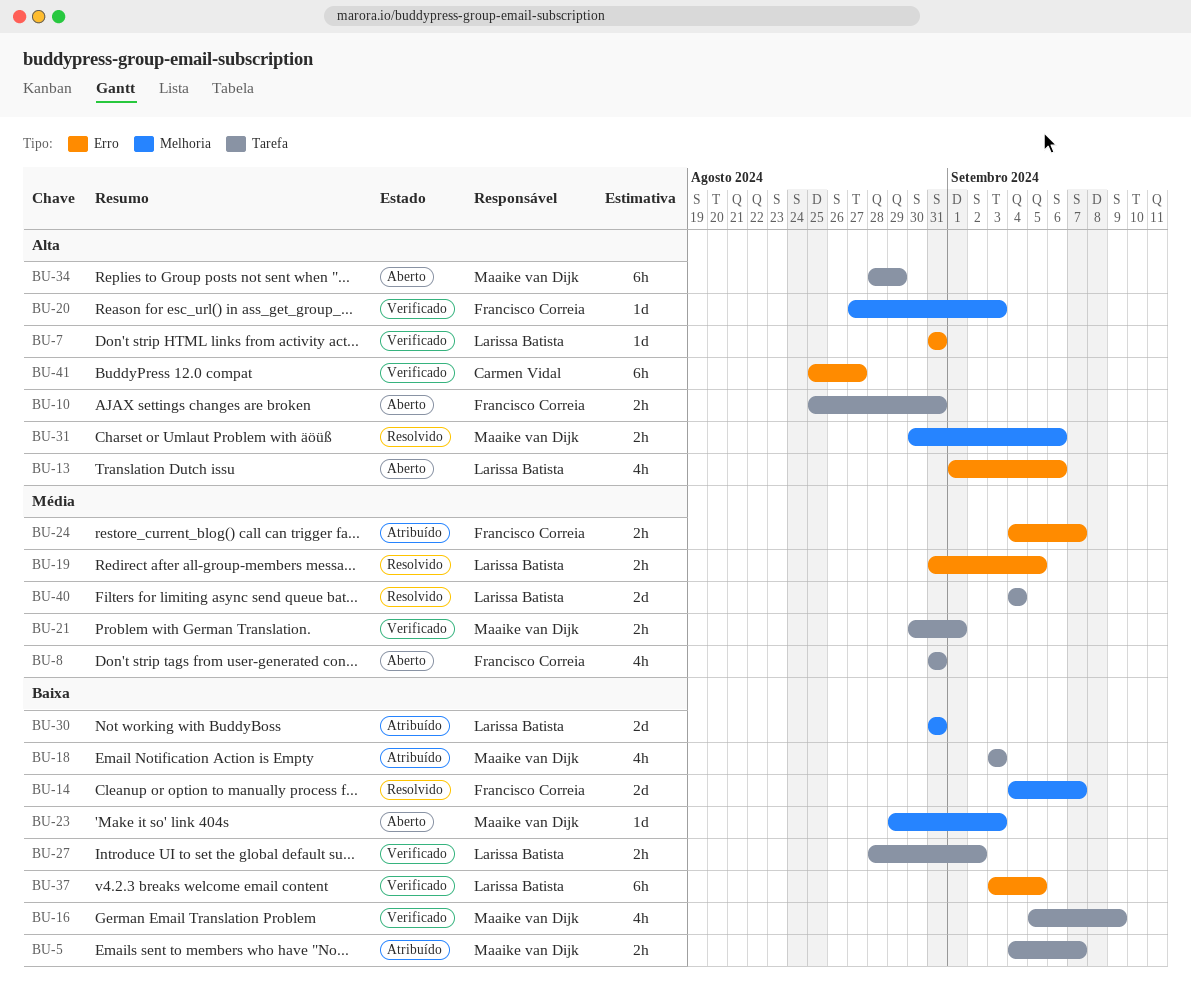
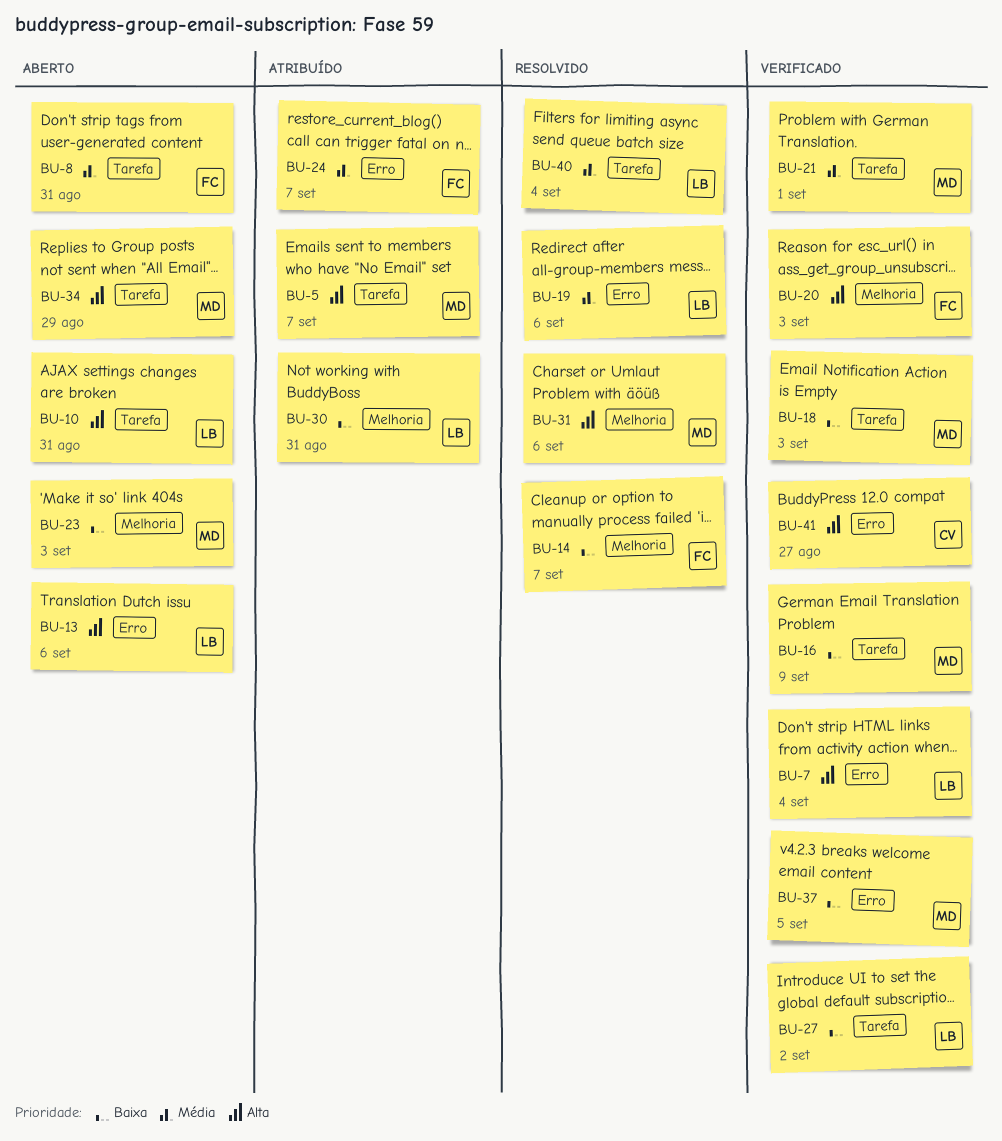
BU-5, priority: Baixa -> Alta
BU-7, due: Aug 31 -> Sep 4
BU-10, owner: Francisco Correia -> Larissa Batista
BU-18, status: Atribuído -> Verificado
BU-19, due: Sep 5 -> Sep 6
BU-37, owner: Larissa Batista -> Maaike van Dijk

